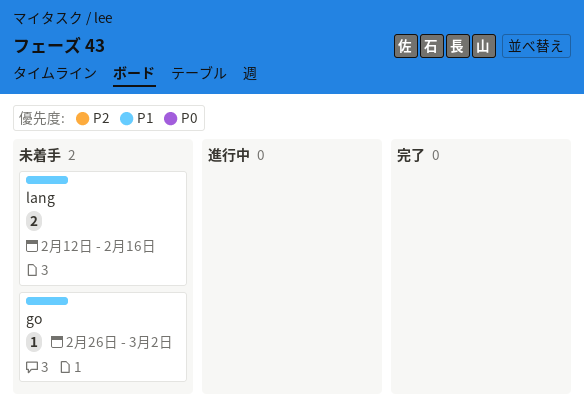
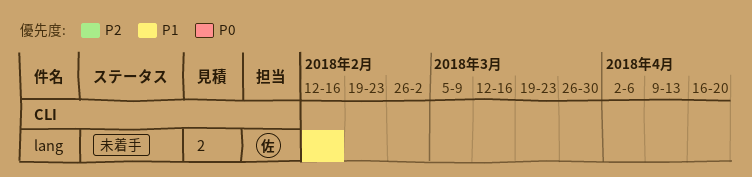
go: present -> none

